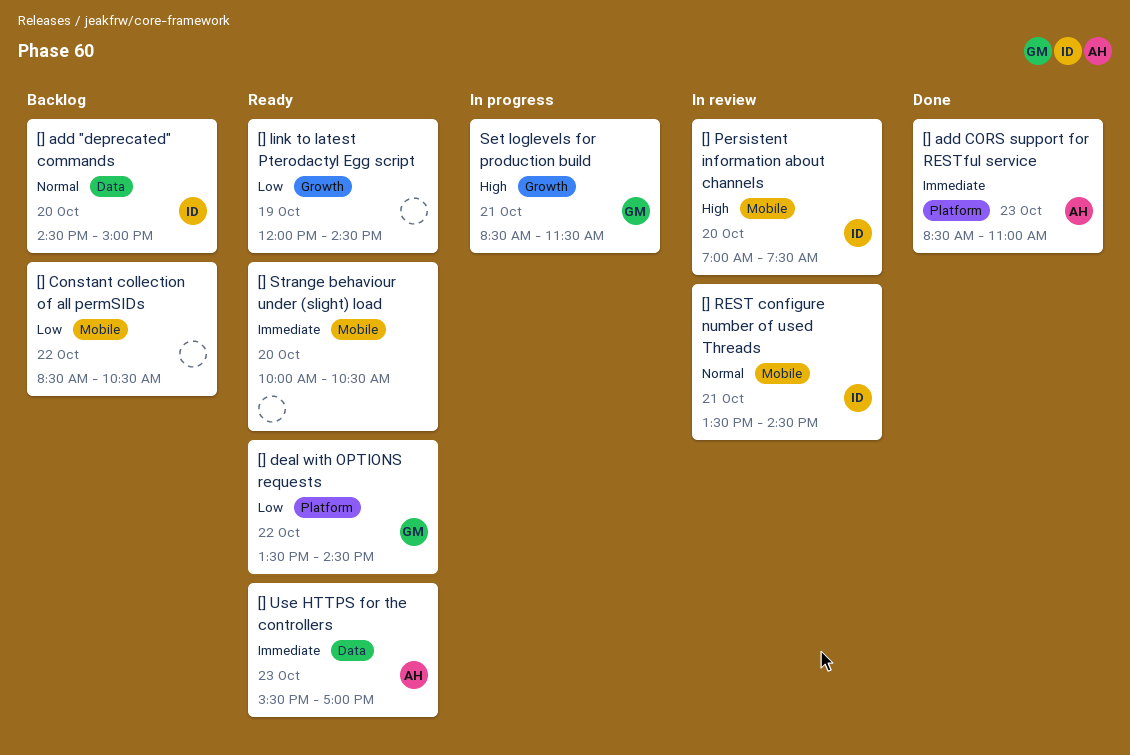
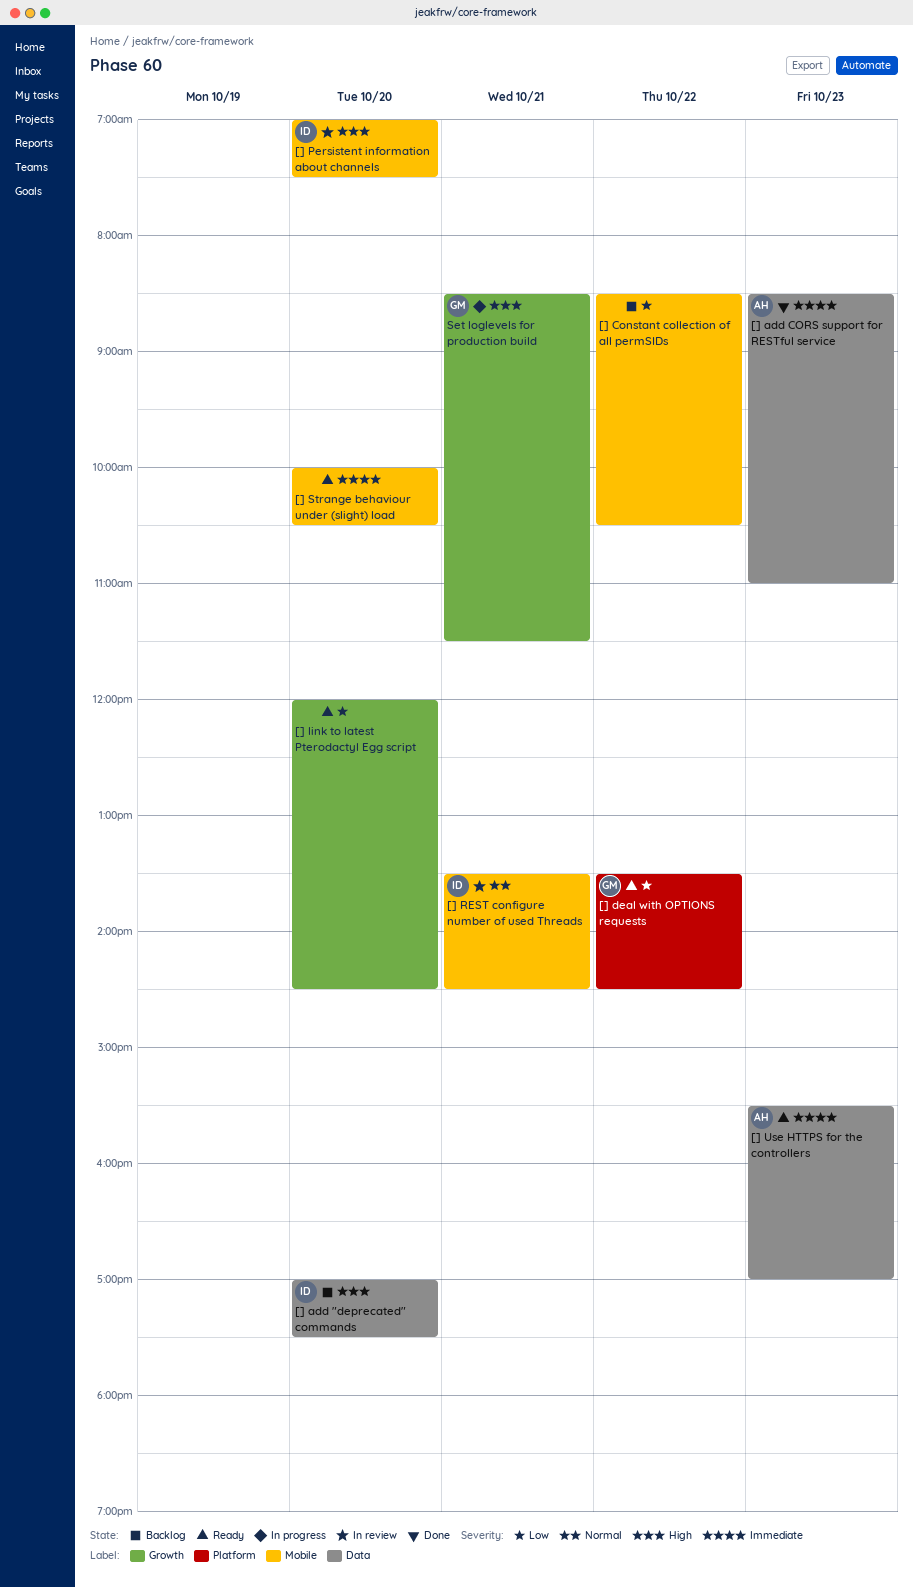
[] add "deprecated" commands, priority: Normal -> High
[] add "deprecated" commands, begins: 14:30 -> 17:00
[] add "deprecated" commands, ends: 15:00 -> 17:30
[] add CORS support for RESTful service, label: Platform -> Data
[] link to latest Pterodactyl Egg script, day: Oct 19 -> Oct 20

